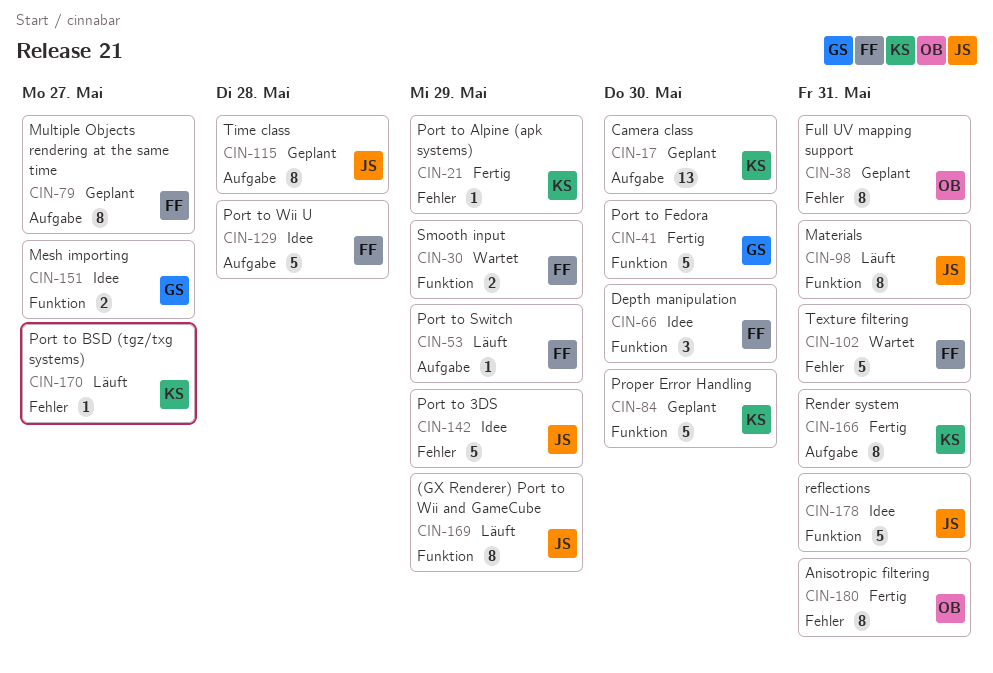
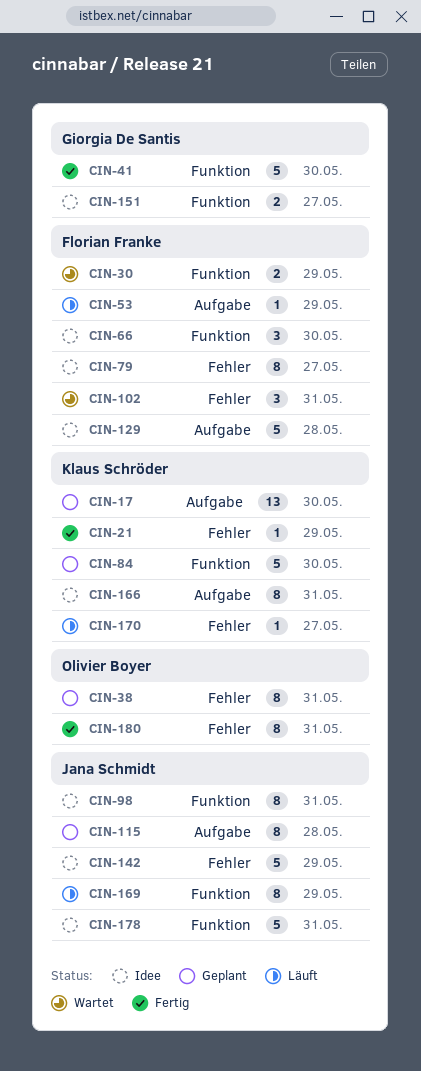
CIN-79, status: Geplant -> Idee
CIN-79, label: Aufgabe -> Fehler
CIN-98, status: Läuft -> Idee
CIN-102, estimate: 5 -> 3
CIN-166, status: Fertig -> Idee

